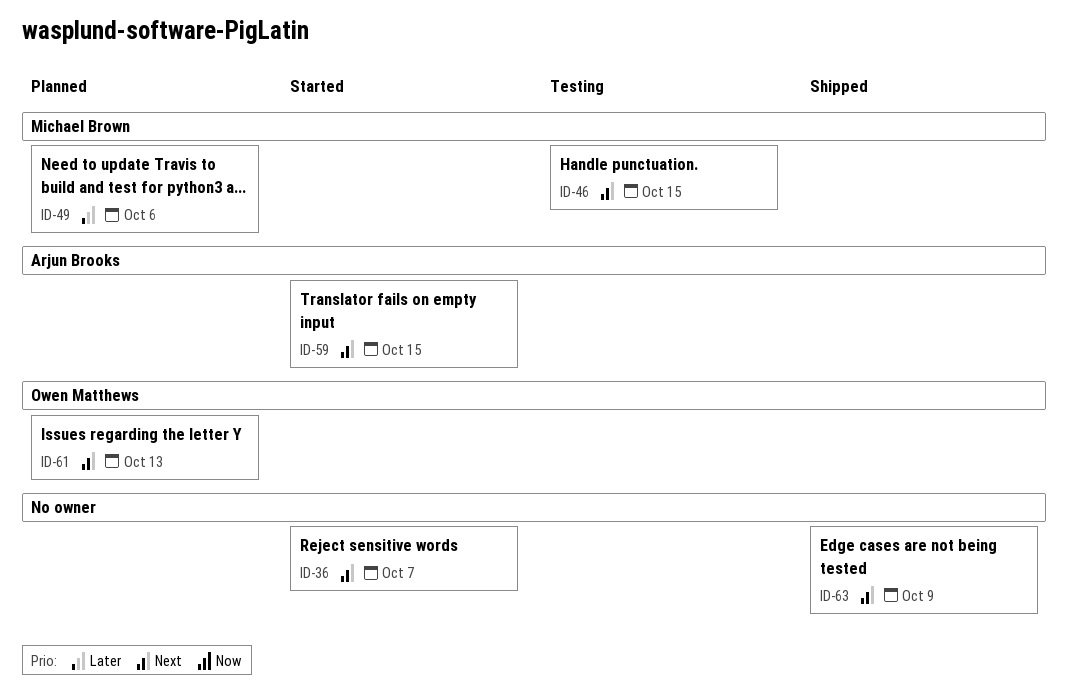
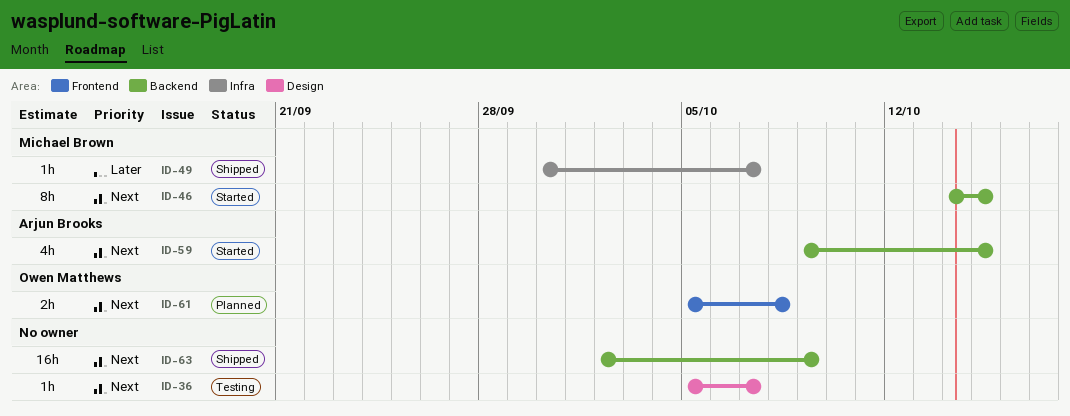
ID-36, status: Started -> Testing
ID-46, status: Testing -> Started
ID-49, status: Planned -> Shipped
ID-49, due: Oct 6 -> Oct 7
ID-61, due: Oct 13 -> Oct 8

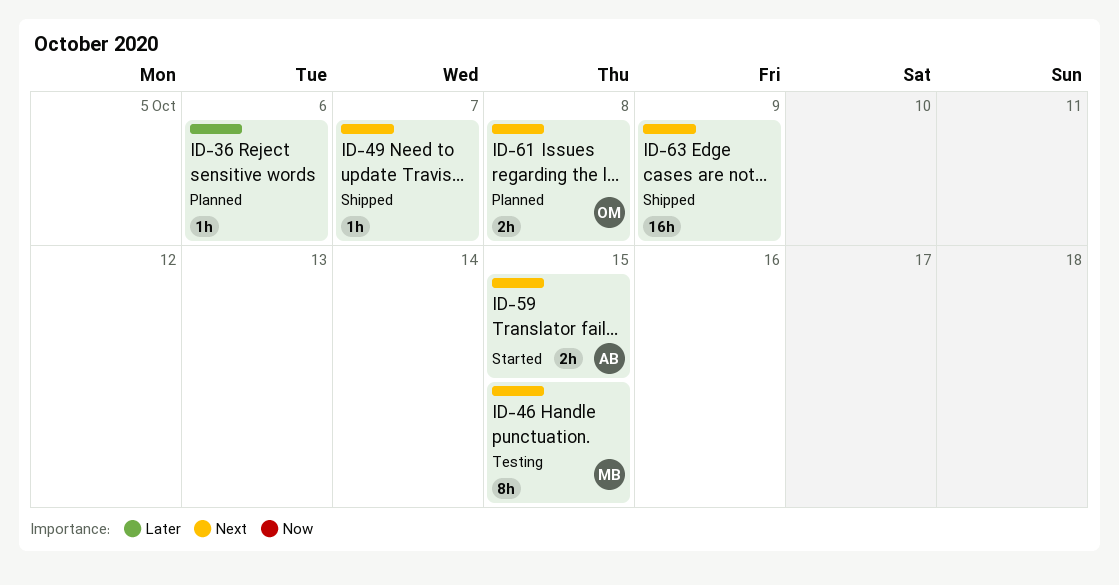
ID-36, status: Testing -> Planned
ID-36, priority: Next -> Later
ID-36, due: Oct 7 -> Oct 6
ID-46, status: Started -> Testing
ID-49, owner: Michael Brown -> none
ID-49, priority: Later -> Next
ID-59, estimate: 4h -> 2h

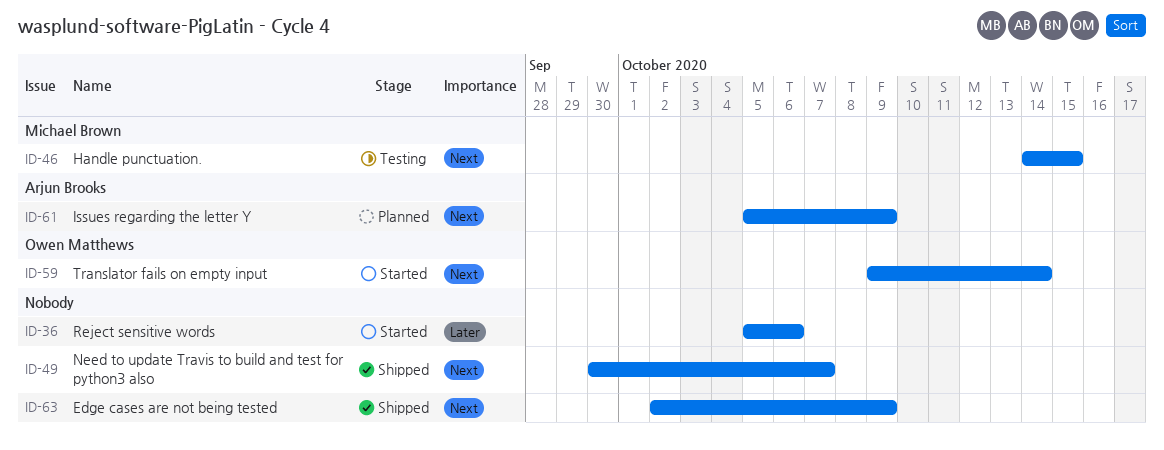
ID-36, status: Planned -> Started
ID-59, owner: Arjun Brooks -> Owen Matthews
ID-59, due: Oct 15 -> Oct 14
ID-61, owner: Owen Matthews -> Arjun Brooks
ID-61, due: Oct 8 -> Oct 9

